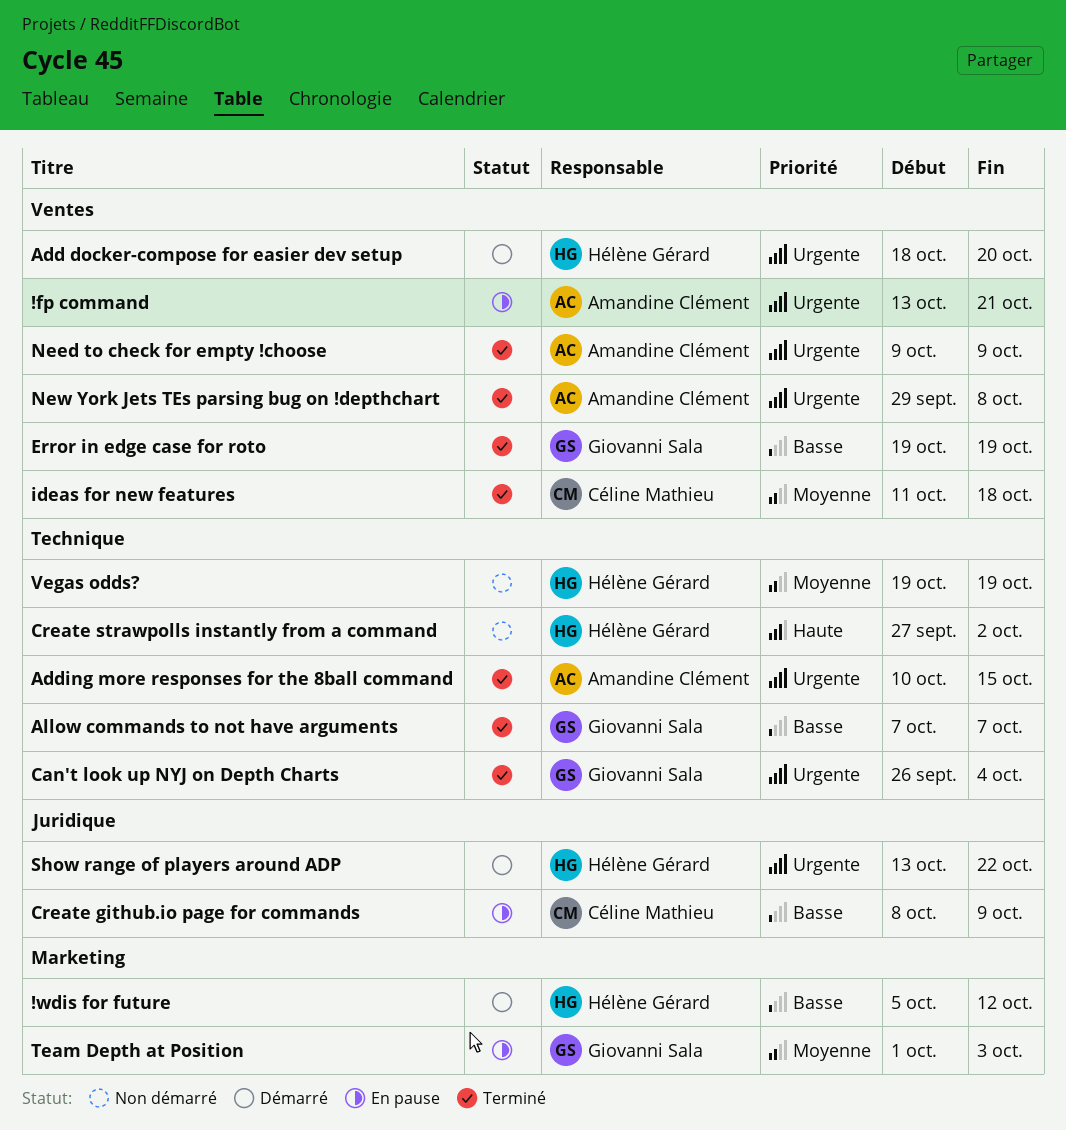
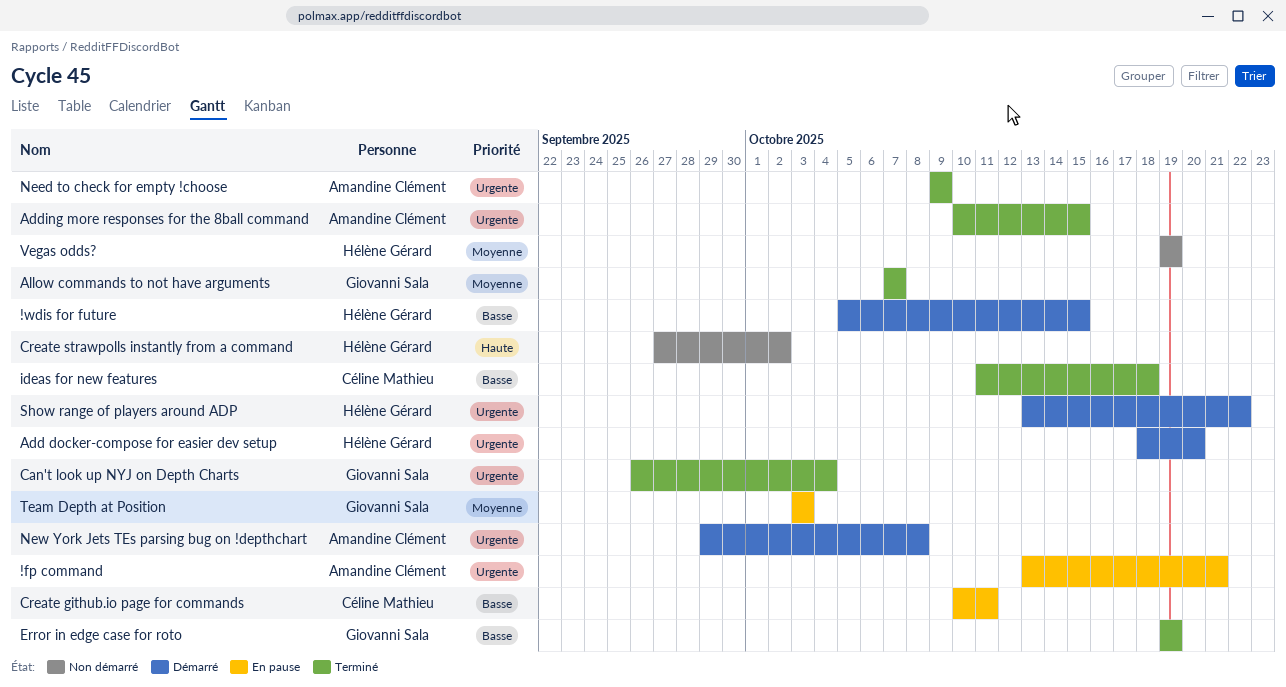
!wdis for future, due: Oct 12 -> Oct 15
Allow commands to not have arguments, priority: Basse -> Moyenne
Create github.io page for commands, start: Oct 8 -> Oct 10
Create github.io page for commands, due: Oct 9 -> Oct 11
ideas for new features, priority: Moyenne -> Basse
New York Jets TEs parsing bug on !depthchart, status: Terminé -> Démarré
Team Depth at Position, start: Oct 1 -> Oct 3

